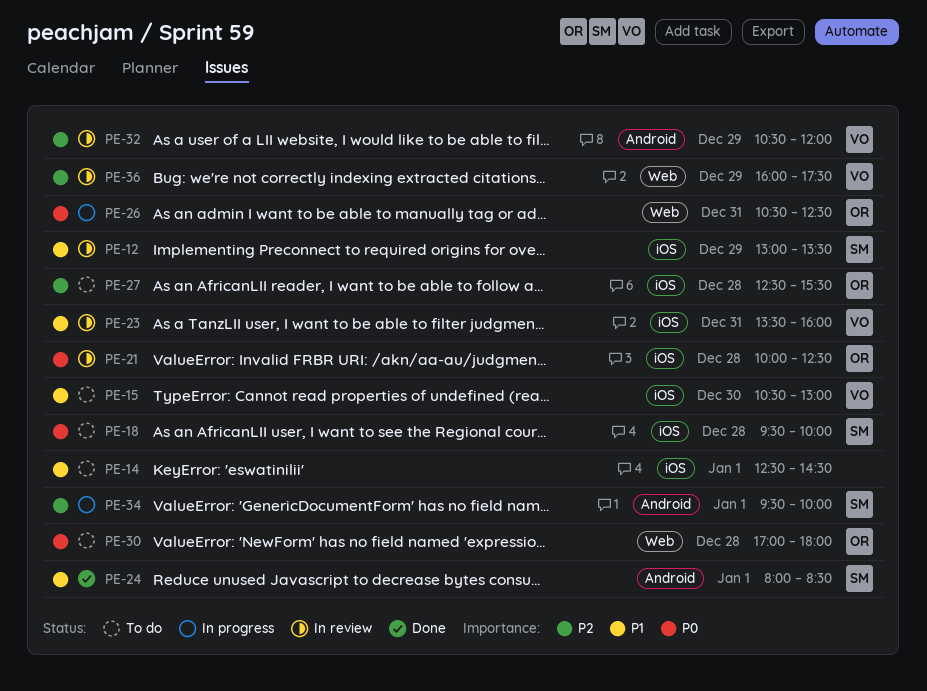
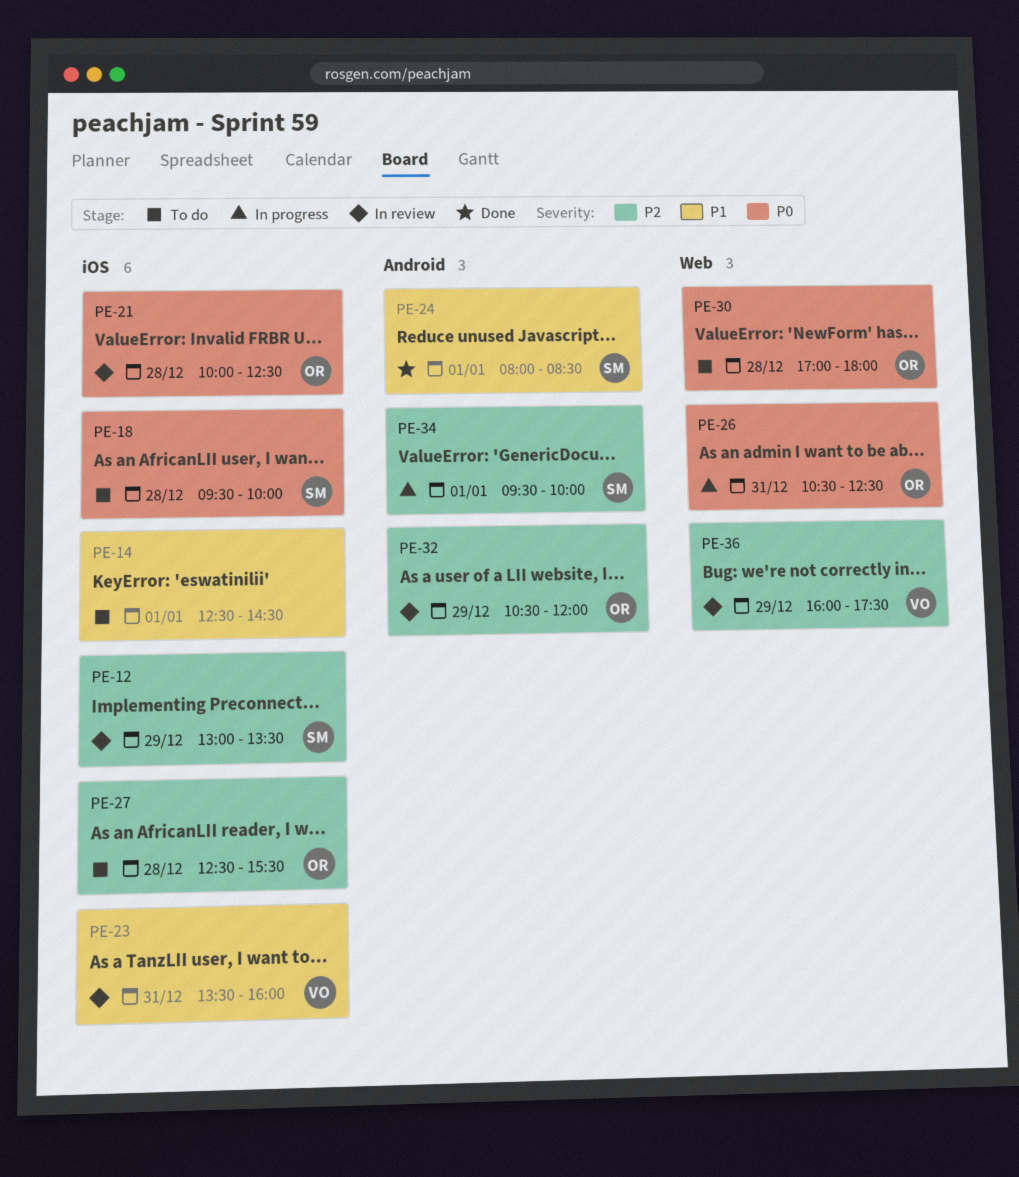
PE-12, priority: P1 -> P2
PE-15: present -> none
PE-32, owner: VO -> OR

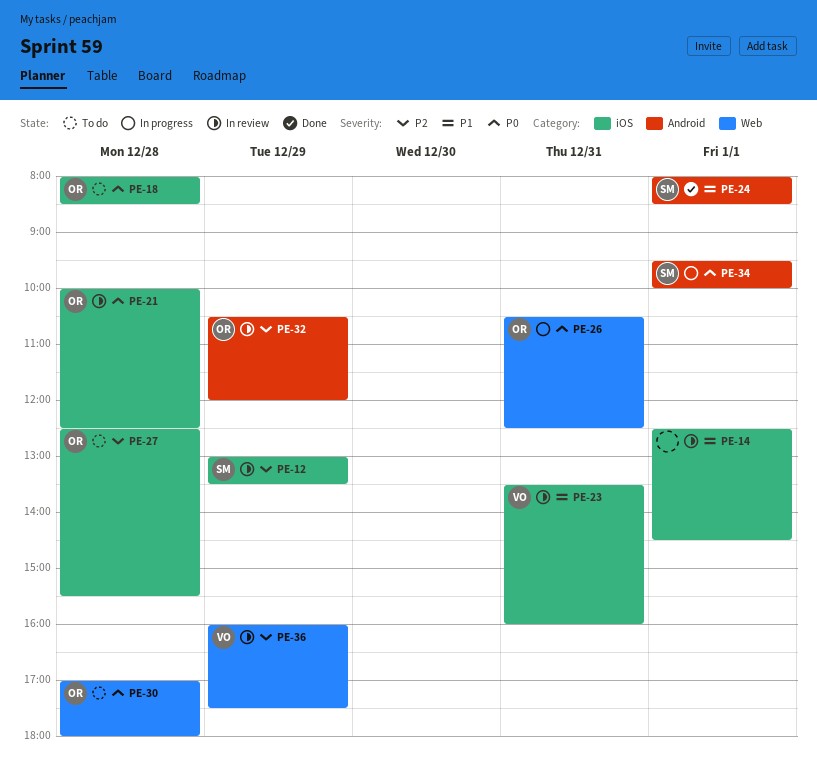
PE-14, status: To do -> In review
PE-18, owner: SM -> OR
PE-18, begins: 09:30 -> 08:00
PE-18, ends: 10:00 -> 08:30
PE-34, priority: P2 -> P0

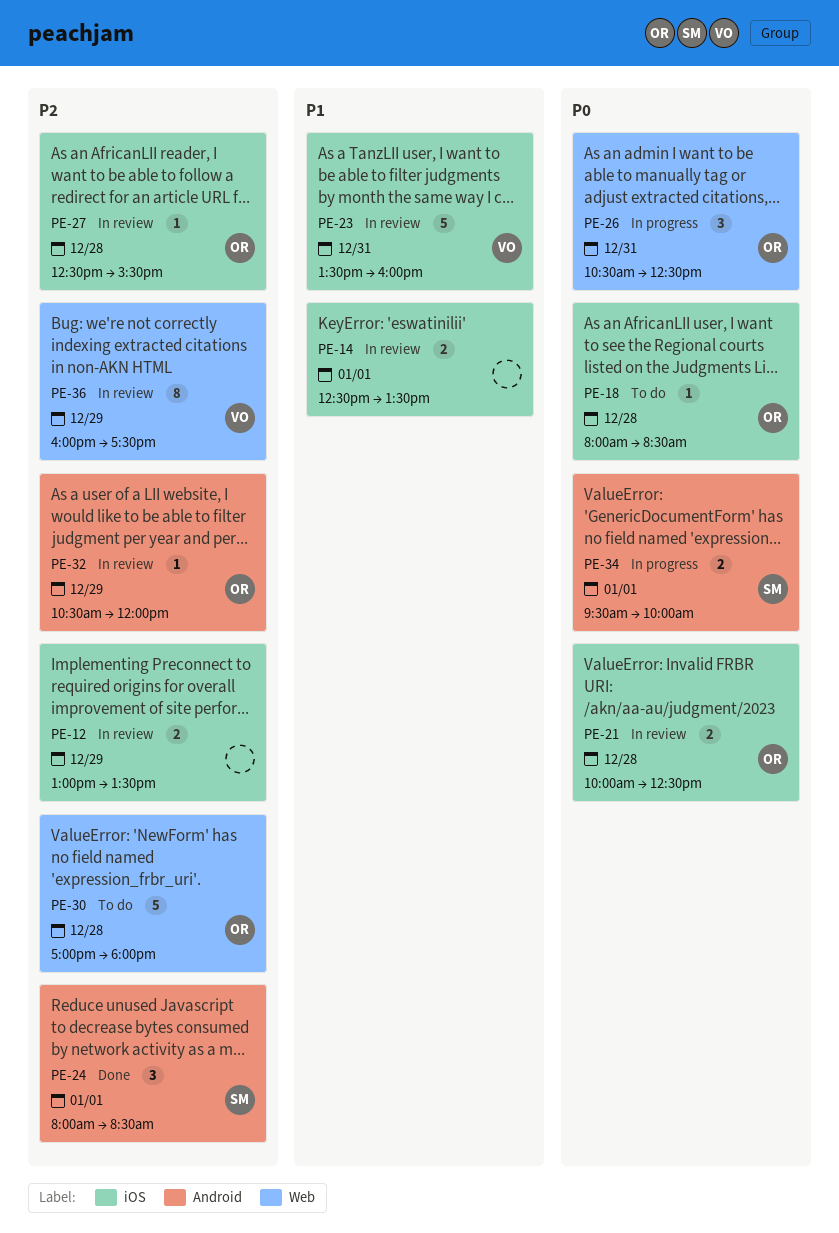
PE-12, owner: SM -> none
PE-14, ends: 14:30 -> 13:30
PE-24, priority: P1 -> P2
PE-27, status: To do -> In review
PE-30, priority: P0 -> P2

